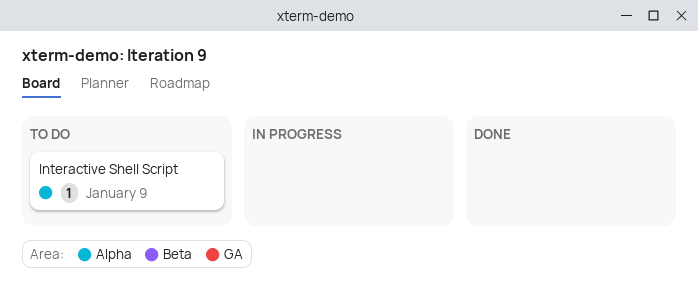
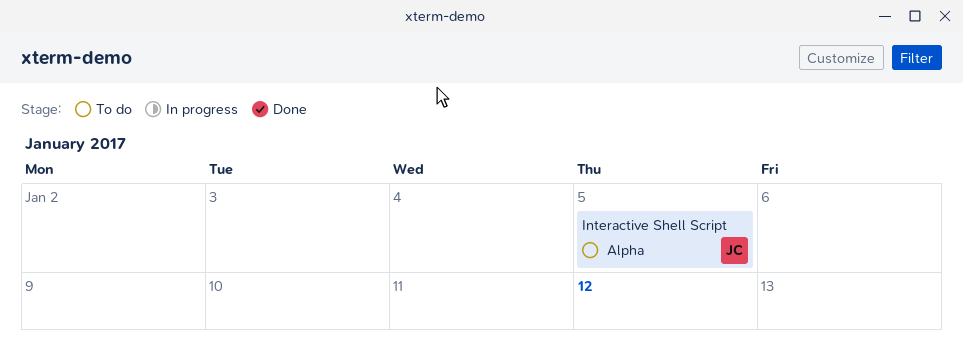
Interactive Shell Script, due: Jan 9 -> Jan 5

